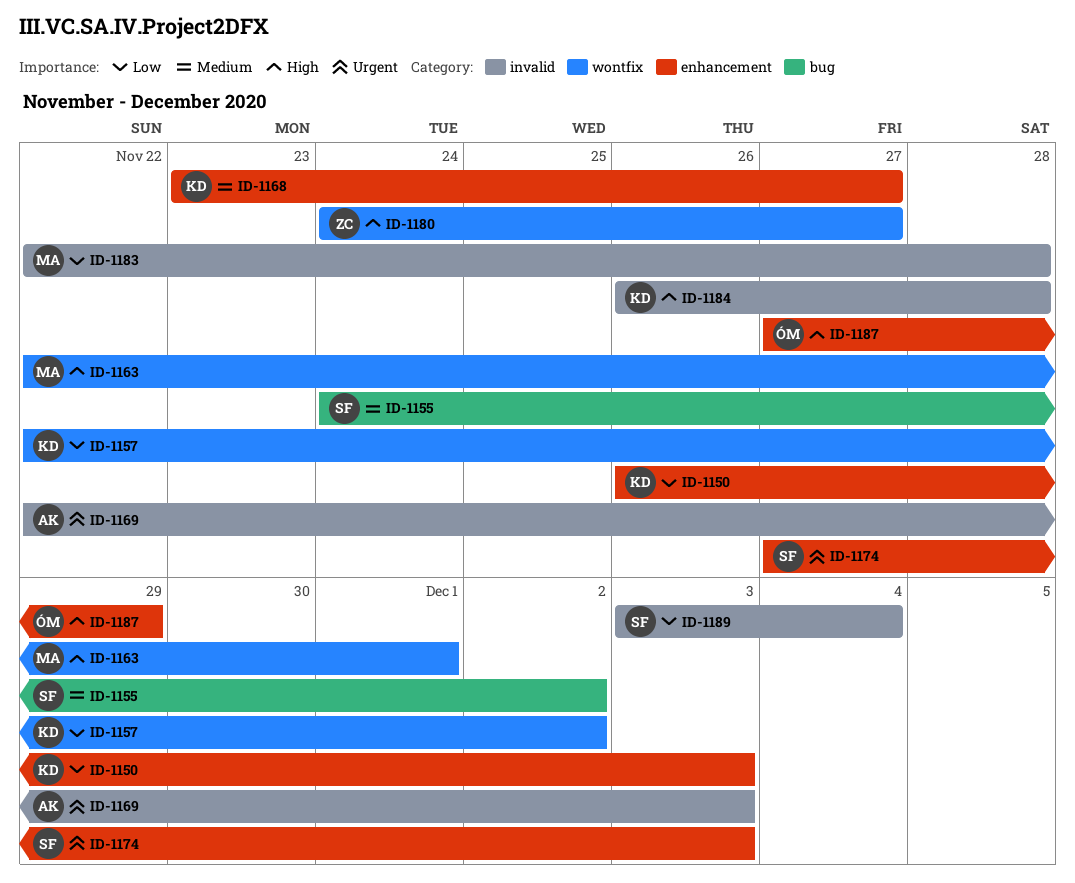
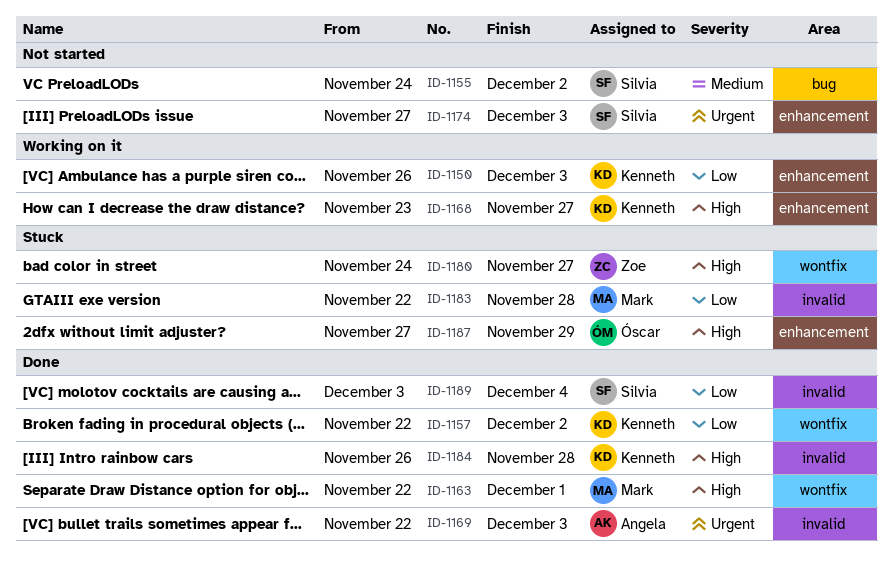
ID-1168, priority: Medium -> High

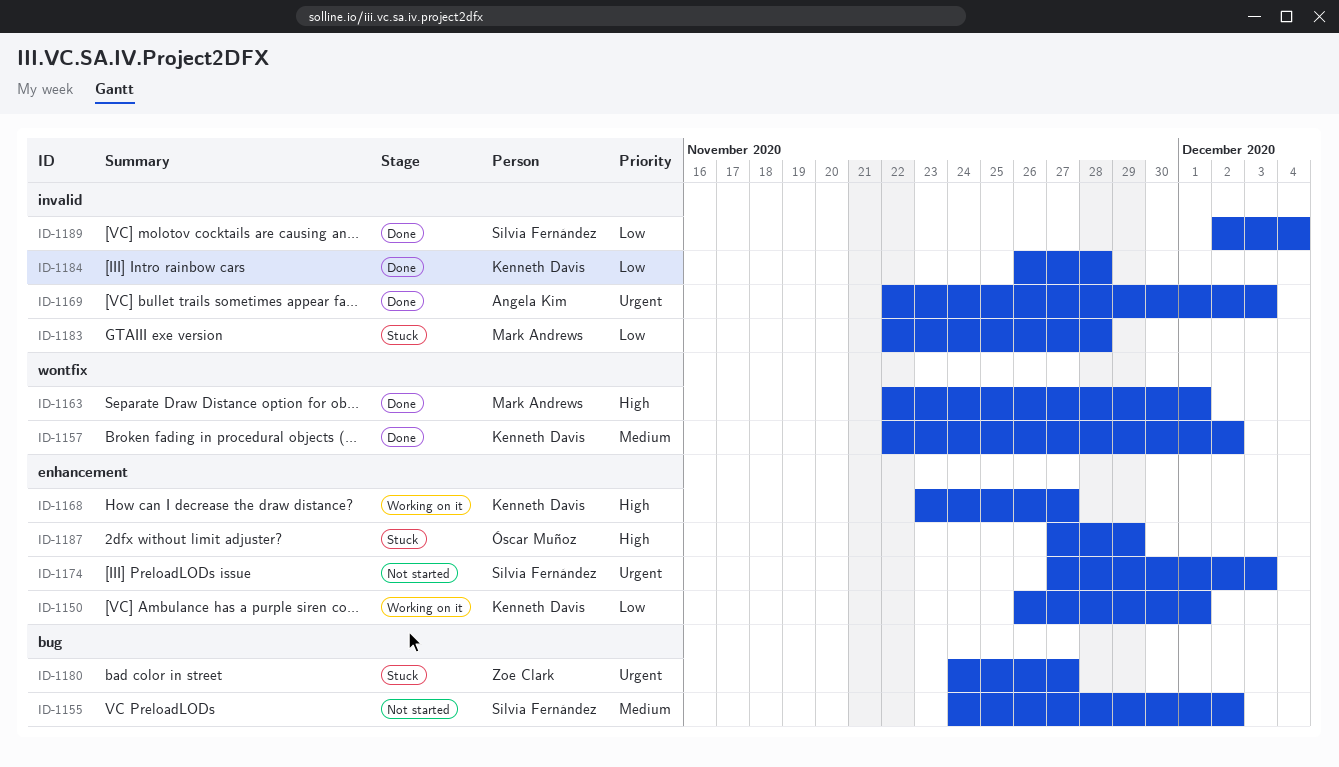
ID-1150, due: Dec 3 -> Dec 1
ID-1157, priority: Low -> Medium
ID-1180, priority: High -> Urgent
ID-1180, label: wontfix -> bug
ID-1184, priority: High -> Low
ID-1189, start: Dec 3 -> Dec 2

